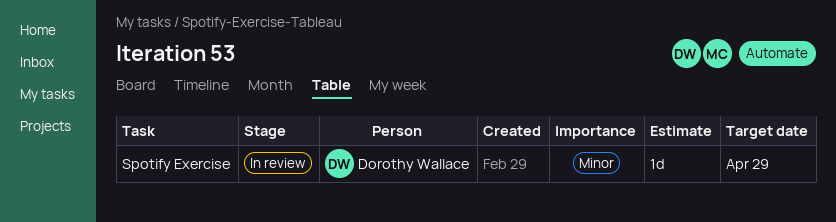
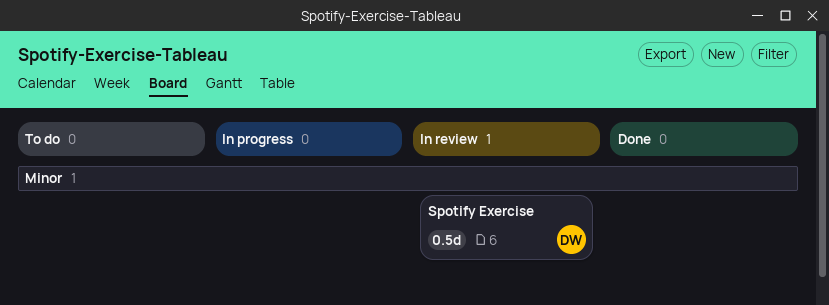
Spotify Exercise, estimate: 1d -> 0.5d

